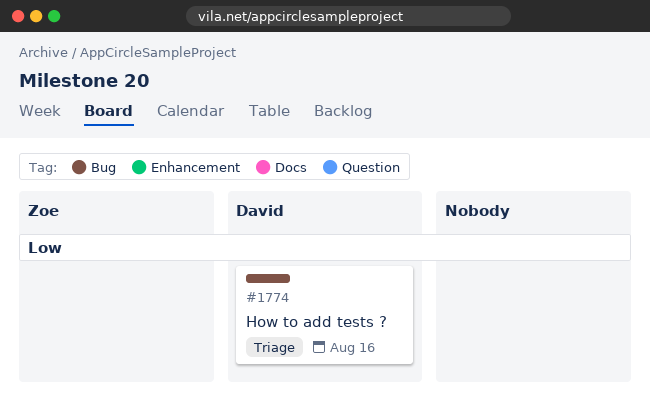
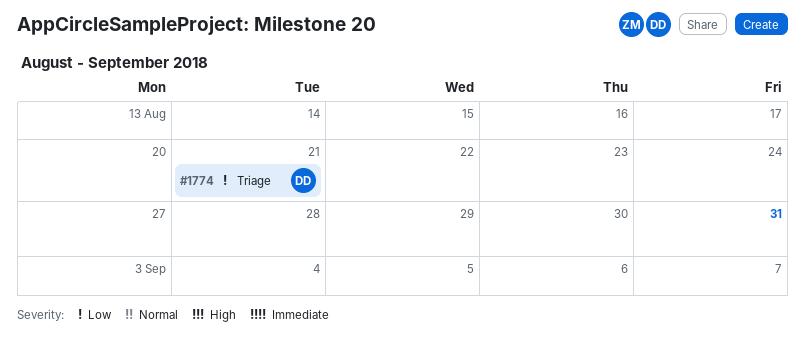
#1774, due: Aug 16 -> Aug 21

